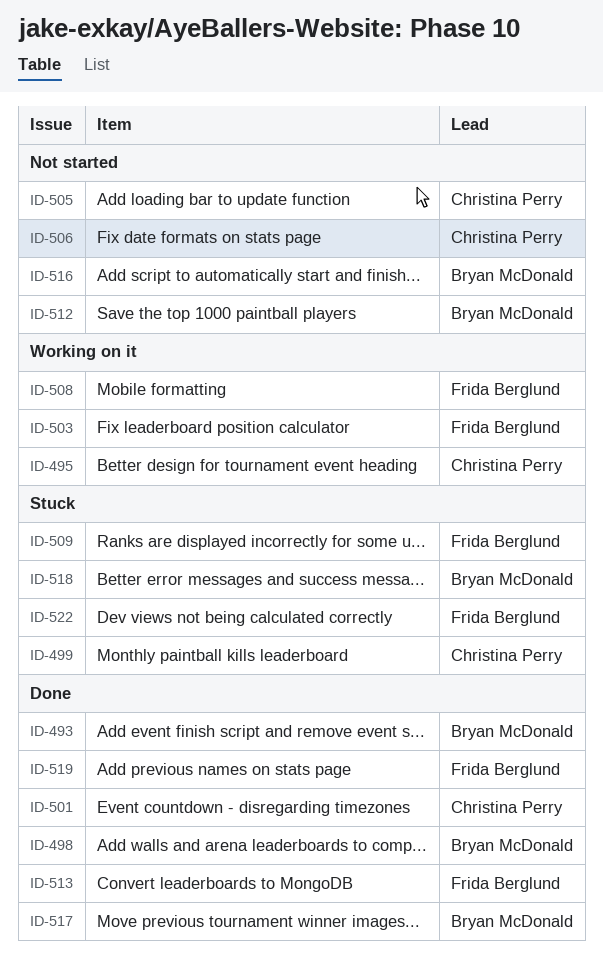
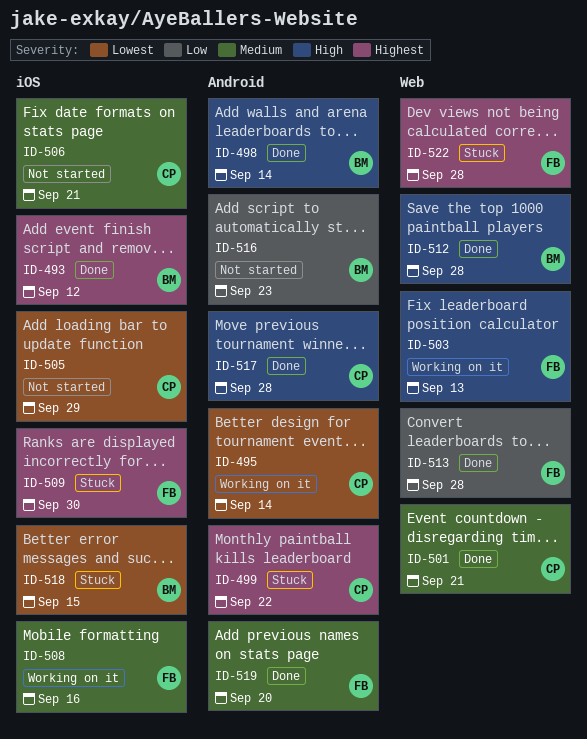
ID-512, status: Not started -> Done
ID-517, owner: Bryan McDonald -> Christina Perry

